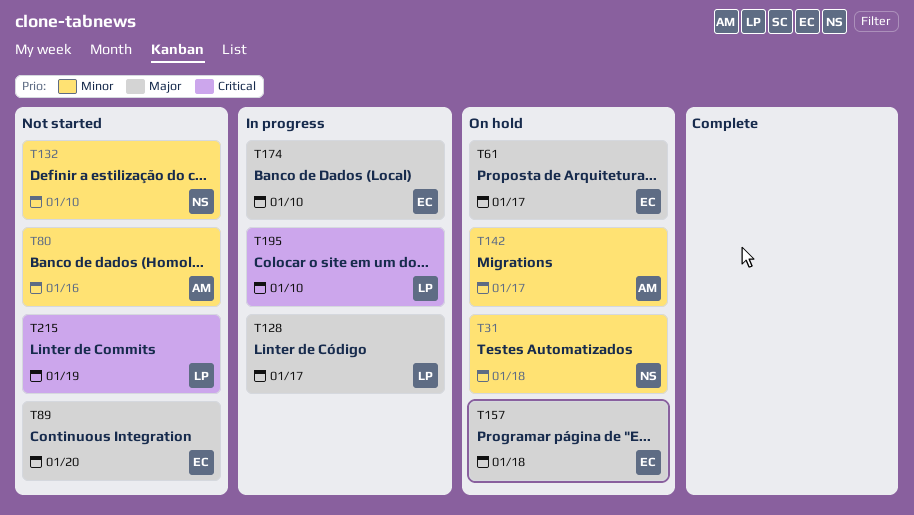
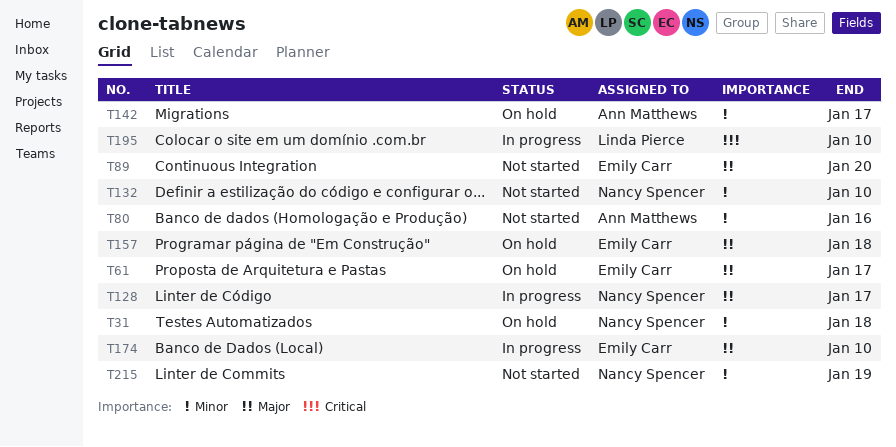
T128, owner: Linda Pierce -> Nancy Spencer
T215, owner: Linda Pierce -> Nancy Spencer
T215, priority: Critical -> Minor

